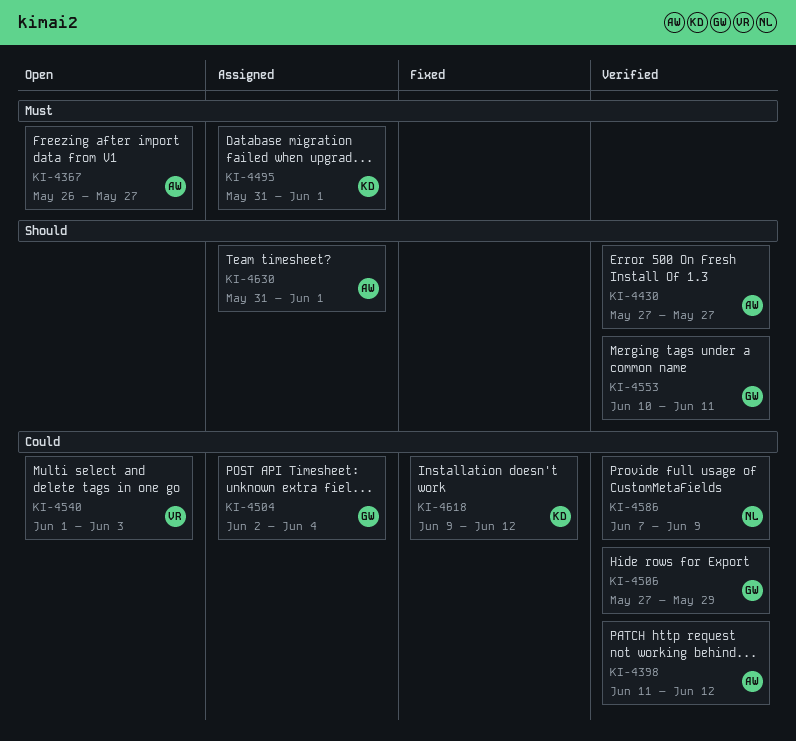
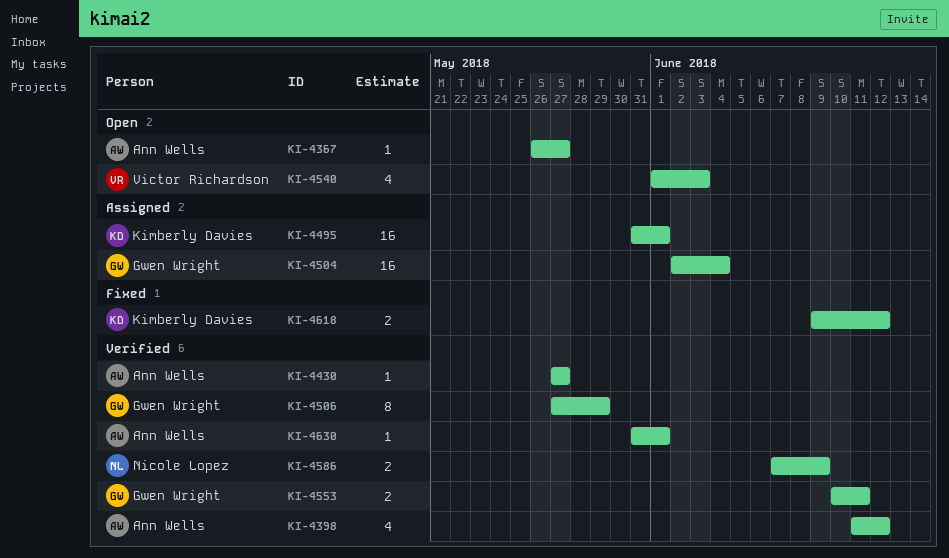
KI-4630, status: Assigned -> Verified

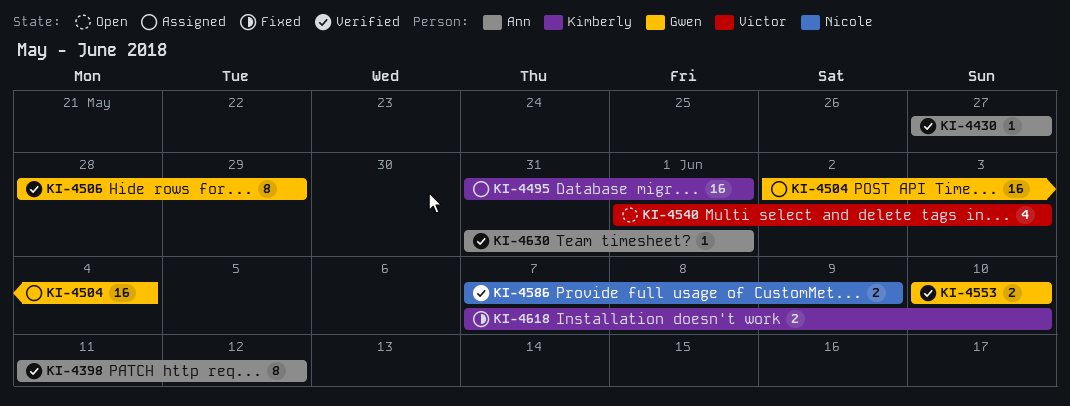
KI-4367: present -> none
KI-4398, estimate: 4 -> 8
KI-4506, start: May 27 -> May 28
KI-4553, due: Jun 11 -> Jun 10
KI-4618, start: Jun 9 -> Jun 7
KI-4618, due: Jun 12 -> Jun 10

